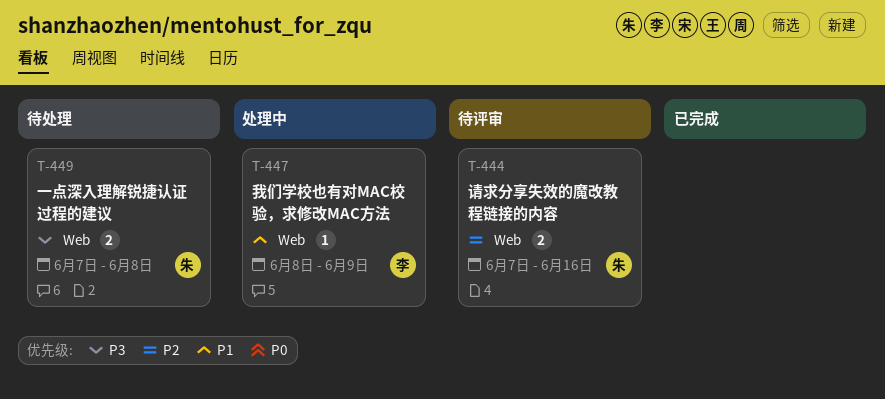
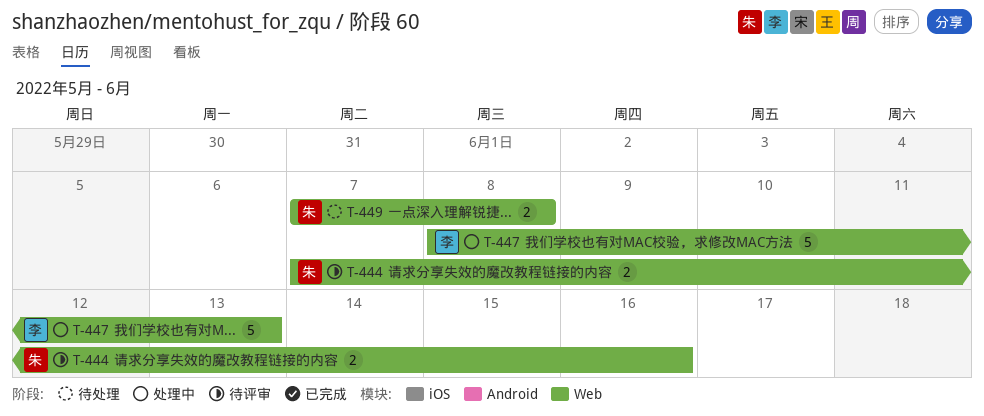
T-447, estimate: 1 -> 5
T-447, due: Jun 9 -> Jun 13

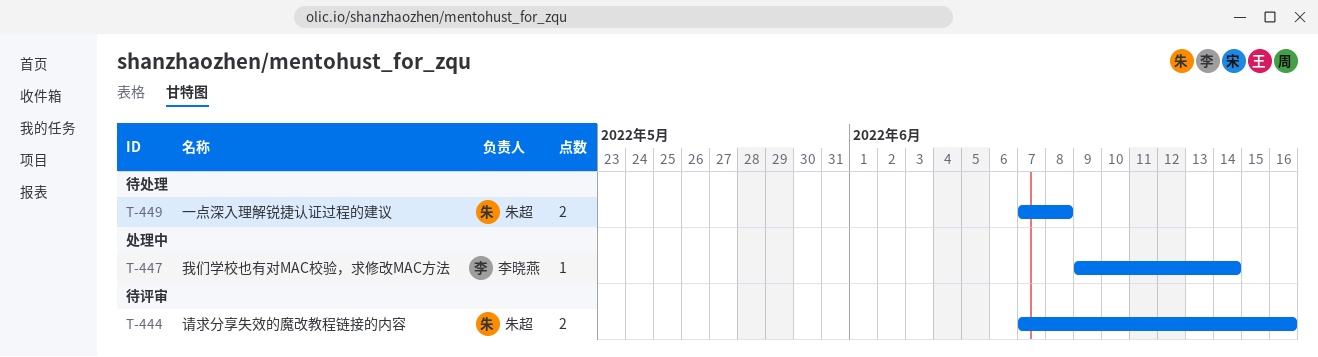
T-447, estimate: 5 -> 1
T-447, start: Jun 8 -> Jun 9
T-447, due: Jun 13 -> Jun 14

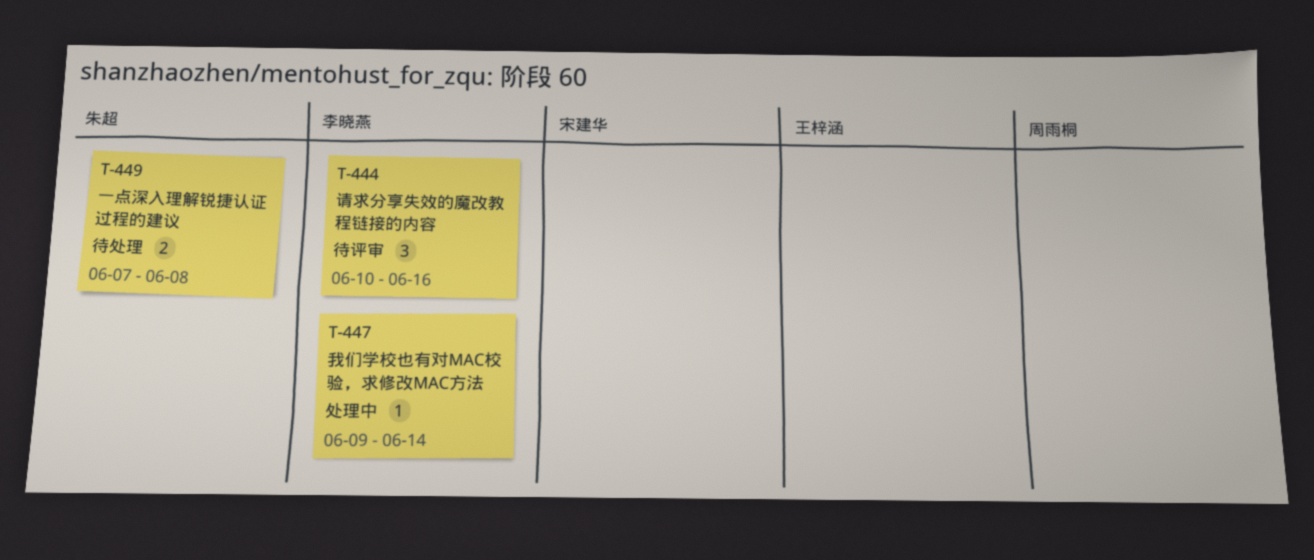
T-444, owner: 朱超 -> 李晓燕
T-444, estimate: 2 -> 3
T-444, start: Jun 7 -> Jun 10

